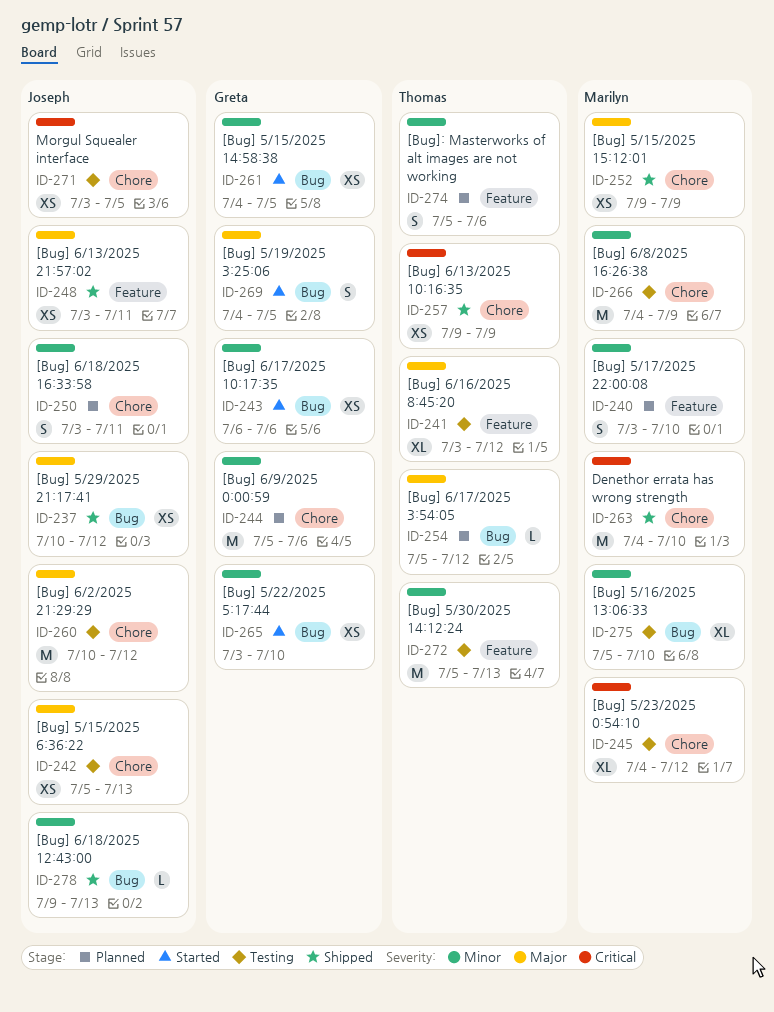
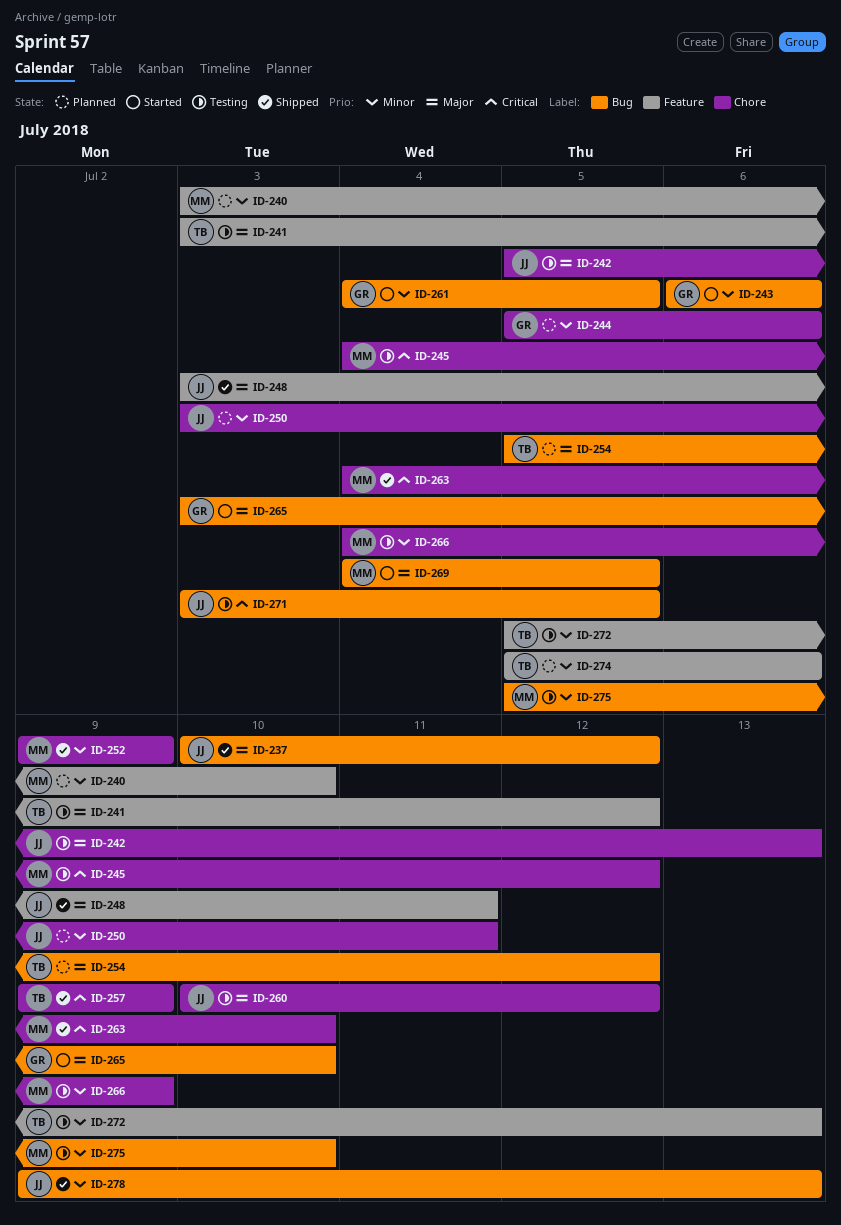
ID-252, priority: Major -> Minor
ID-265, priority: Minor -> Major
ID-269, owner: Greta -> Marilyn
ID-271, label: Chore -> Bug

